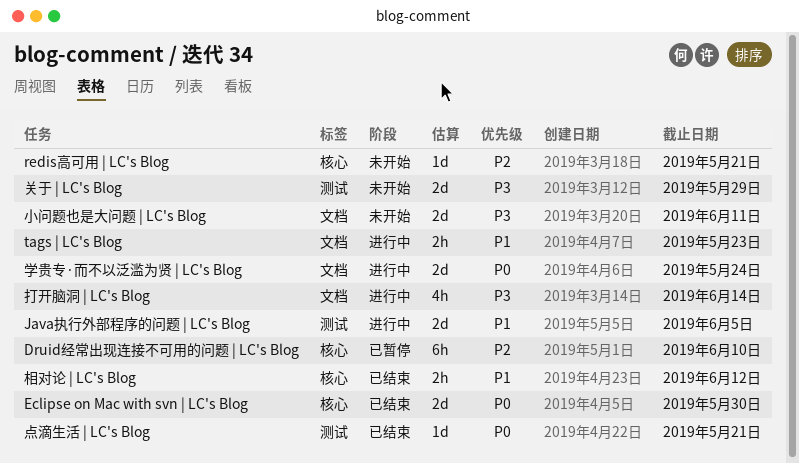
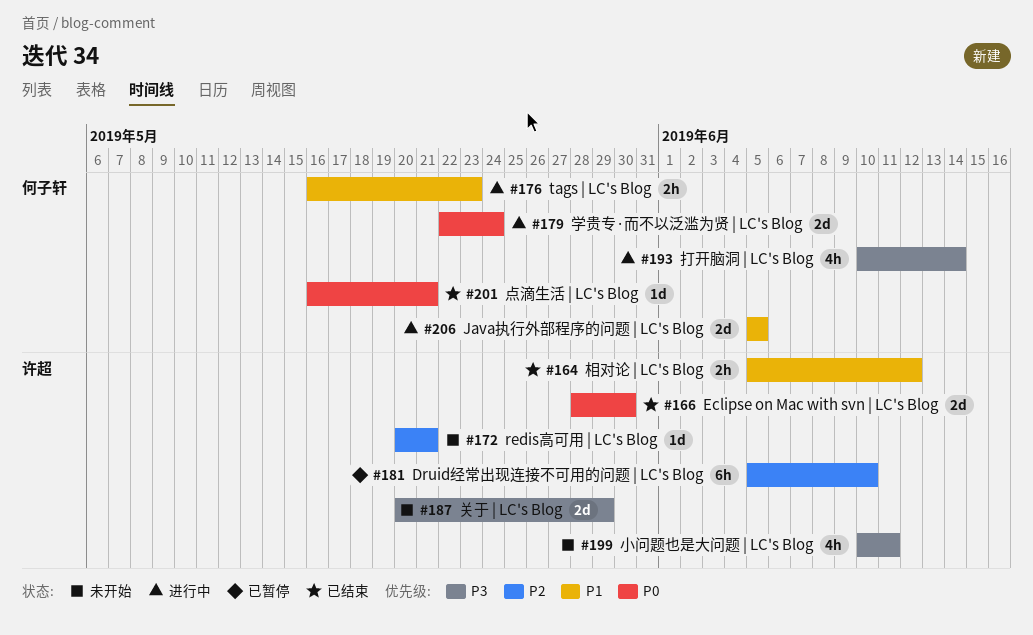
小问题也是大问题 | LC's Blog, estimate: 2d -> 4h

